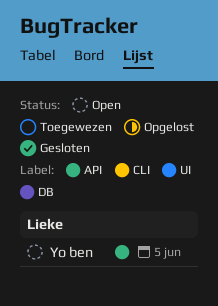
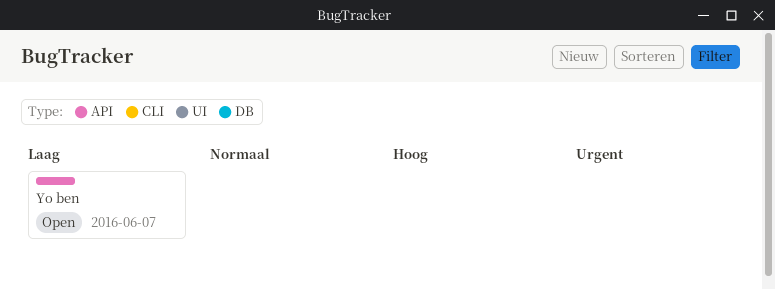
Yo ben, due: Jun 5 -> Jun 7

